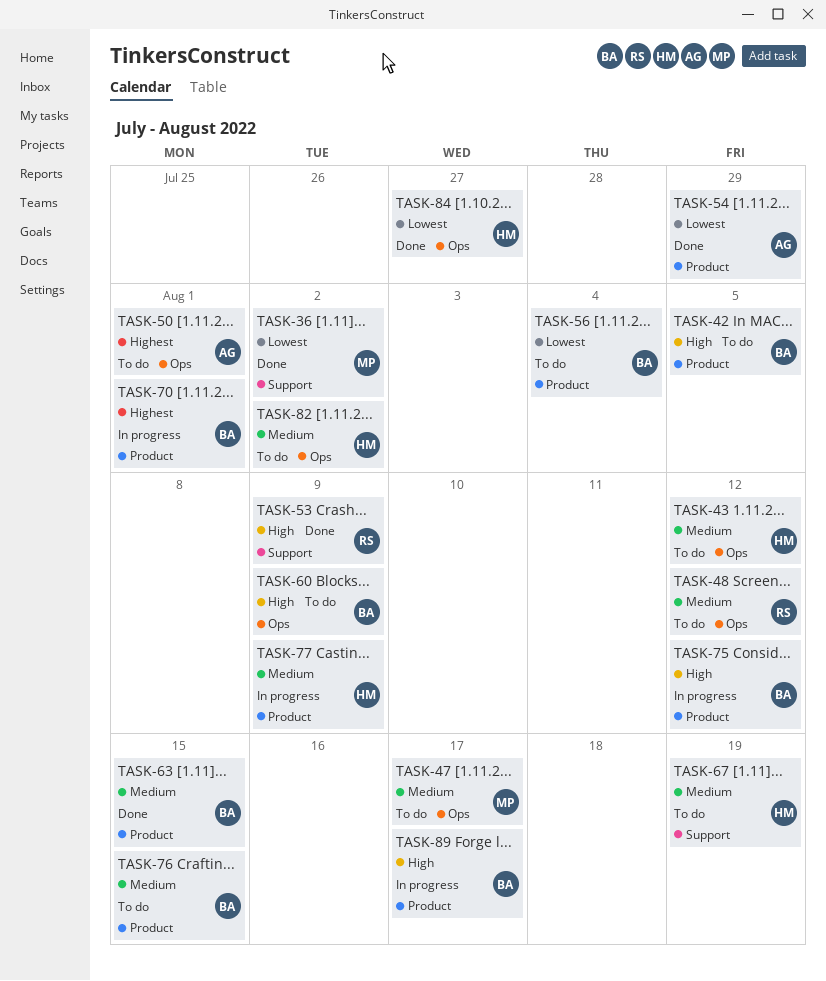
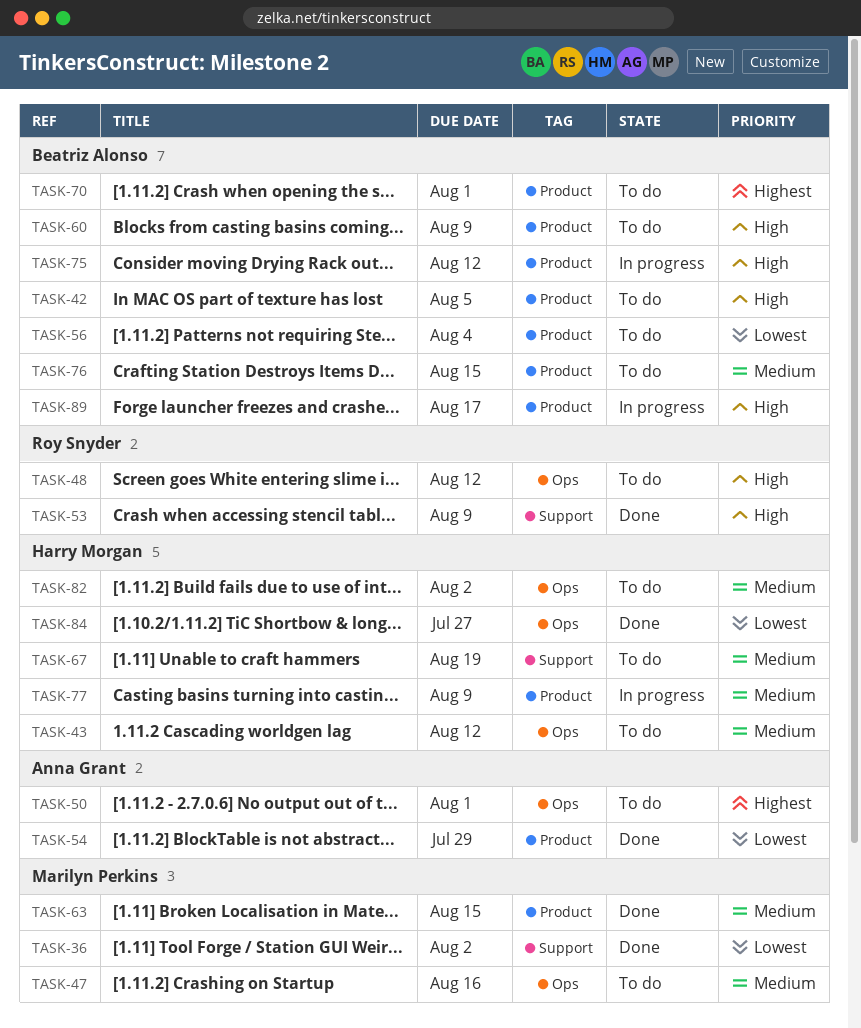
TASK-47, due: Aug 17 -> Aug 16
TASK-48, priority: Medium -> High
TASK-60, label: Ops -> Product
TASK-63, owner: Beatriz Alonso -> Marilyn Perkins
TASK-70, status: In progress -> To do

